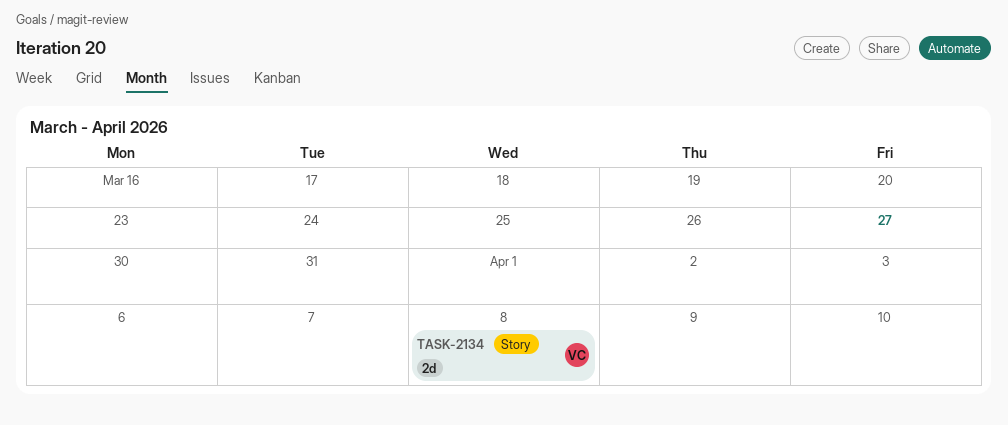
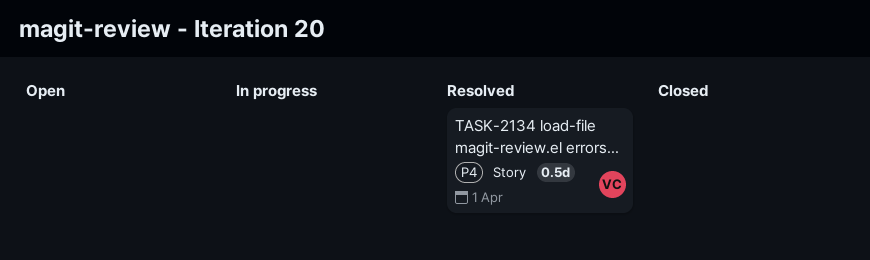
TASK-2134, estimate: 2d -> 0.5d
TASK-2134, due: Apr 8 -> Apr 1

